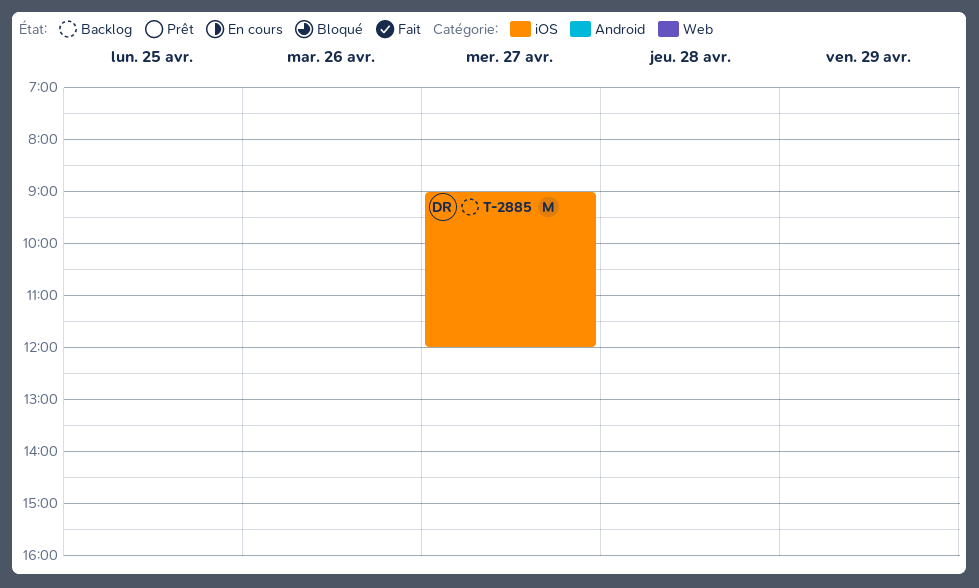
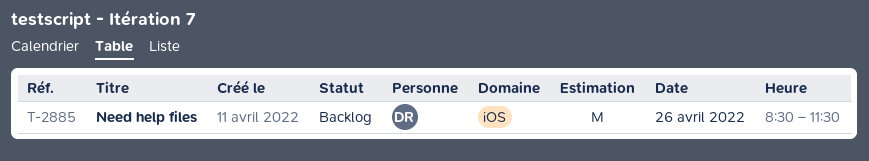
T-2885, day: Apr 27 -> Apr 26
T-2885, begins: 09:00 -> 08:30
T-2885, ends: 12:00 -> 11:30

